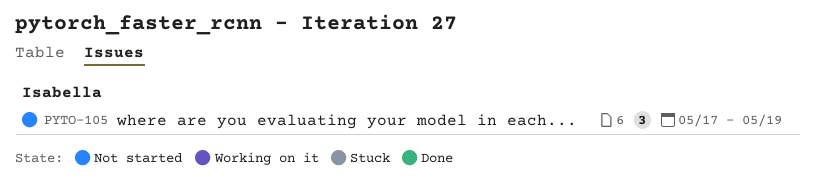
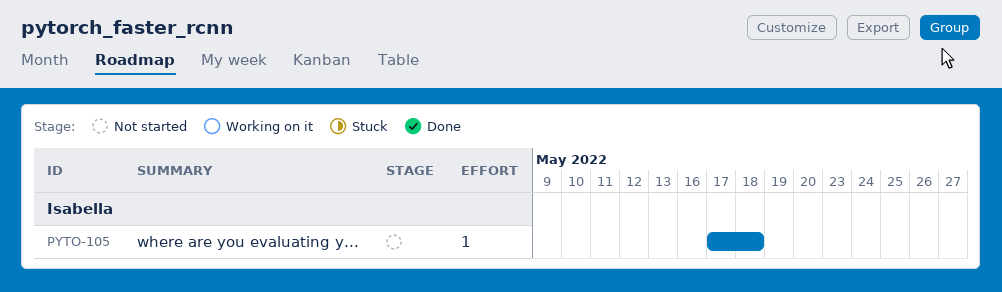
PYTO-105, estimate: 3 -> 1
PYTO-105, due: May 19 -> May 18

